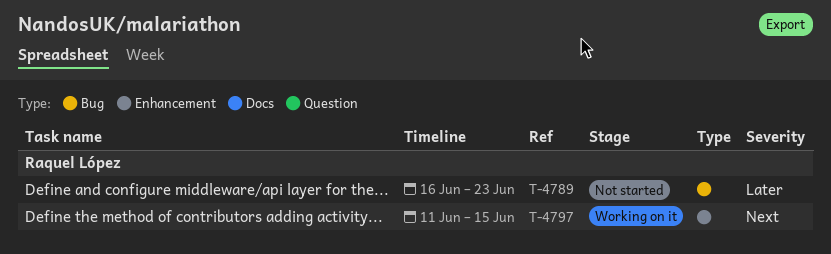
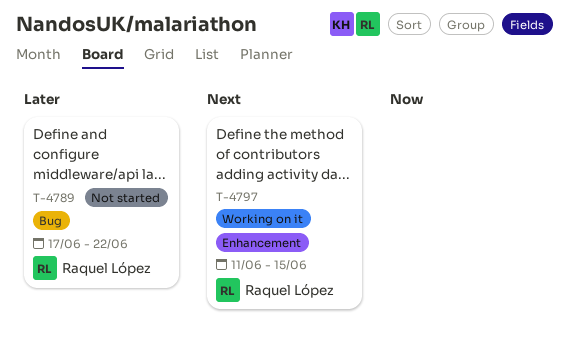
T-4789, start: Jun 16 -> Jun 17
T-4789, due: Jun 23 -> Jun 22

